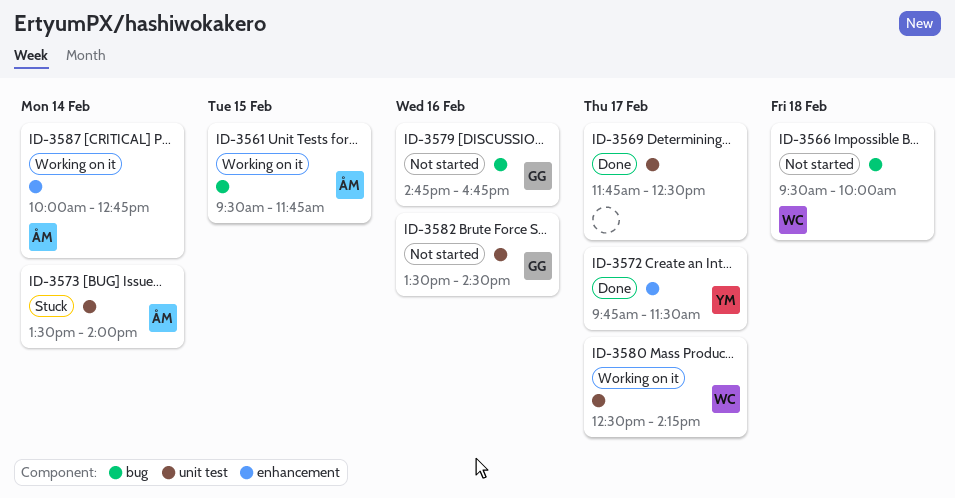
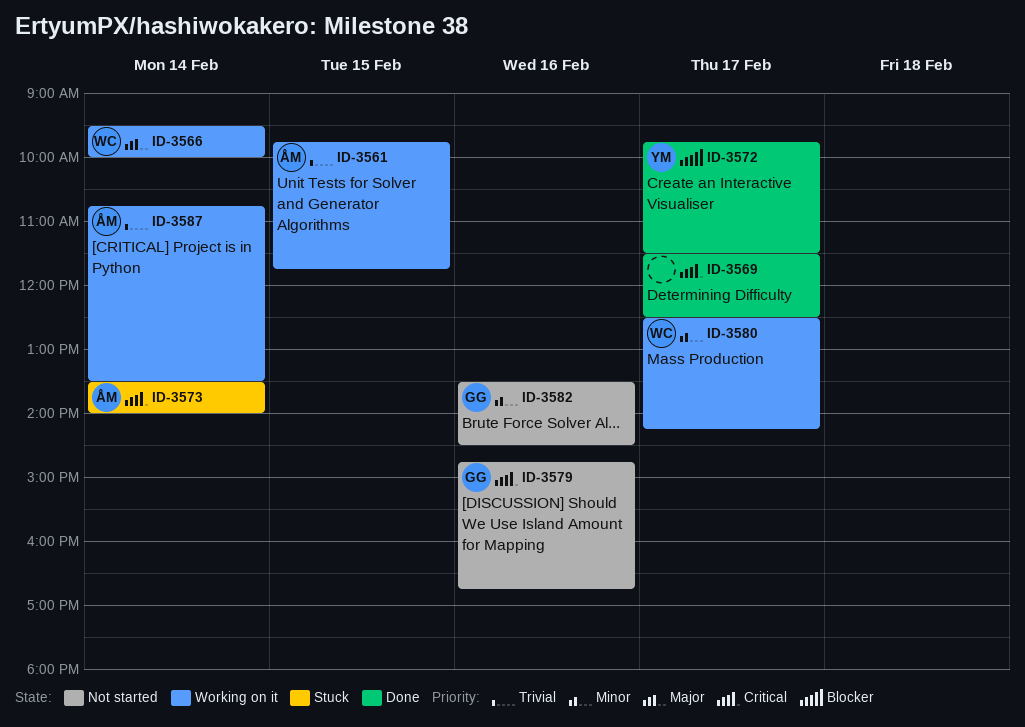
ID-3561, begins: 09:30 -> 09:45
ID-3566, status: Not started -> Working on it
ID-3566, day: Feb 18 -> Feb 14
ID-3569, begins: 11:45 -> 11:30
ID-3587, begins: 10:00 -> 10:45
ID-3587, ends: 12:45 -> 13:30

